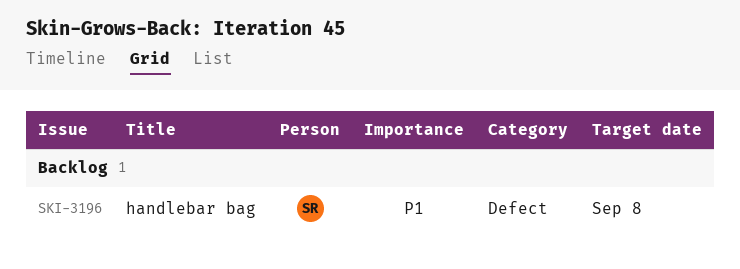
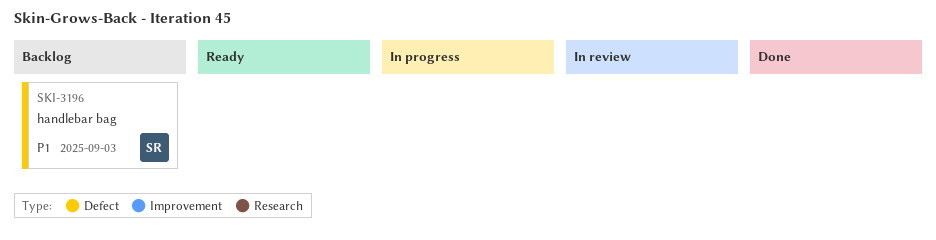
SKI-3196, due: Sep 8 -> Sep 3

